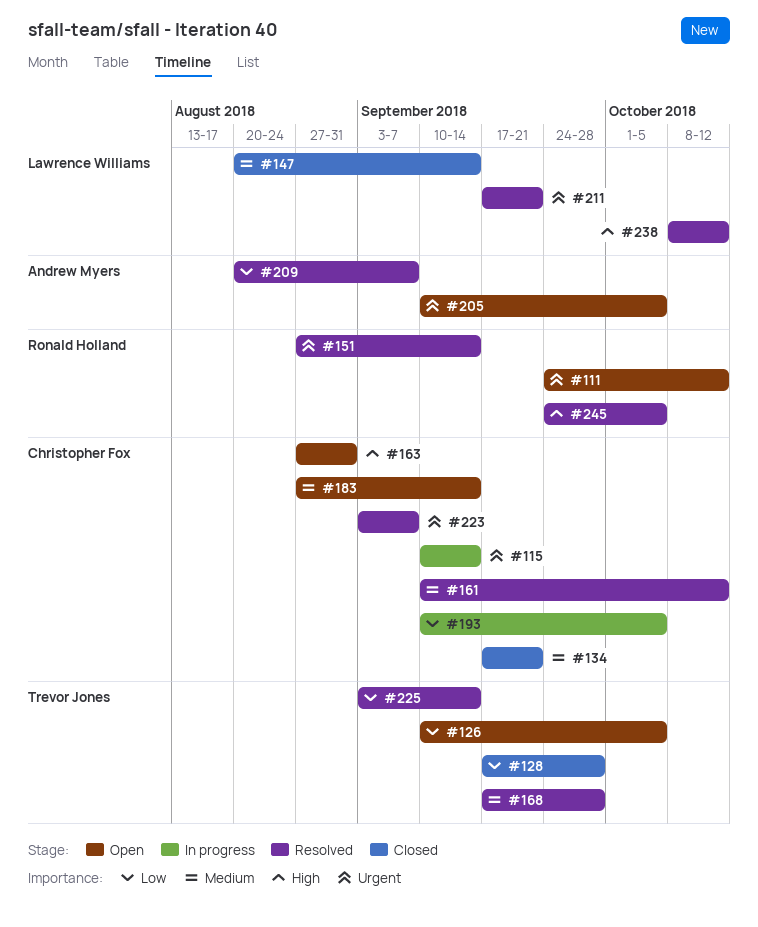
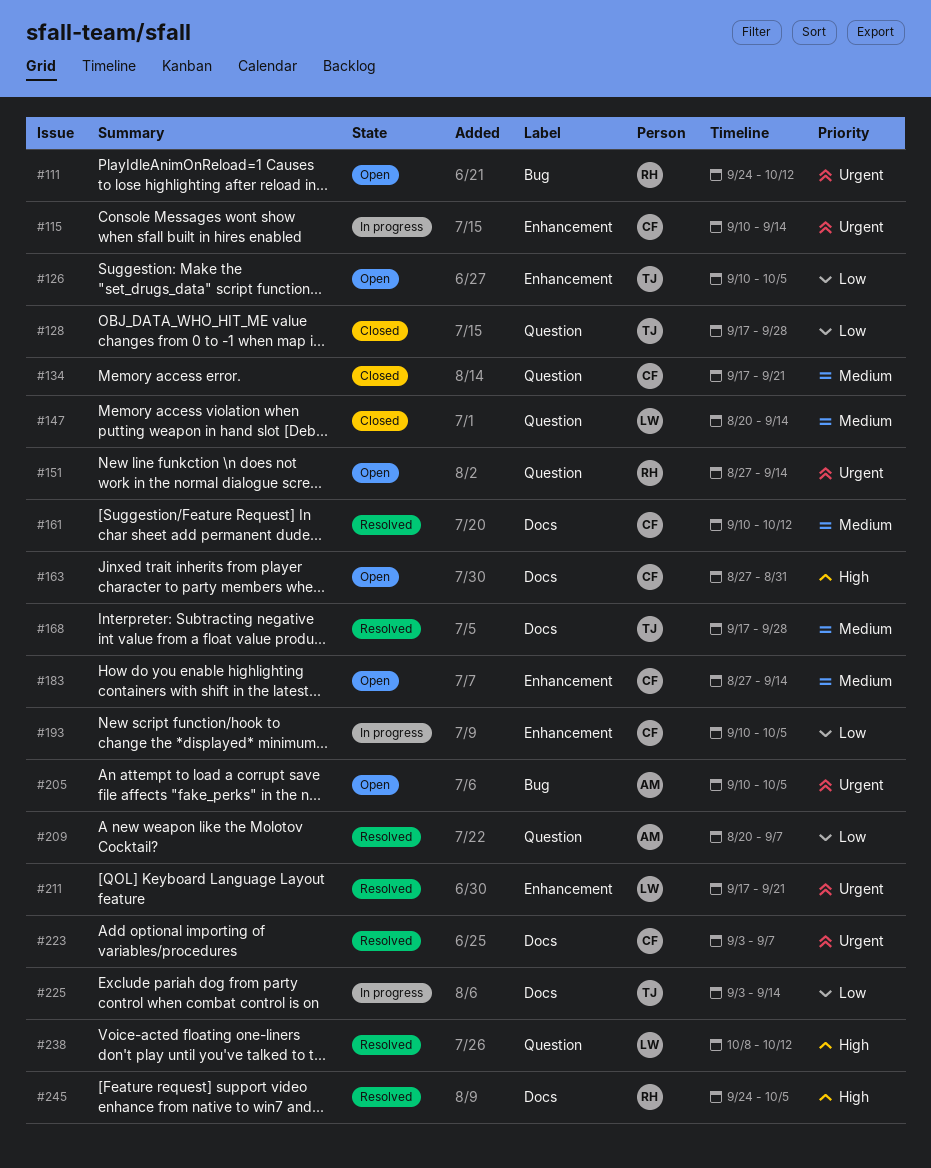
#151, status: Resolved -> Open
#225, status: Resolved -> In progress

